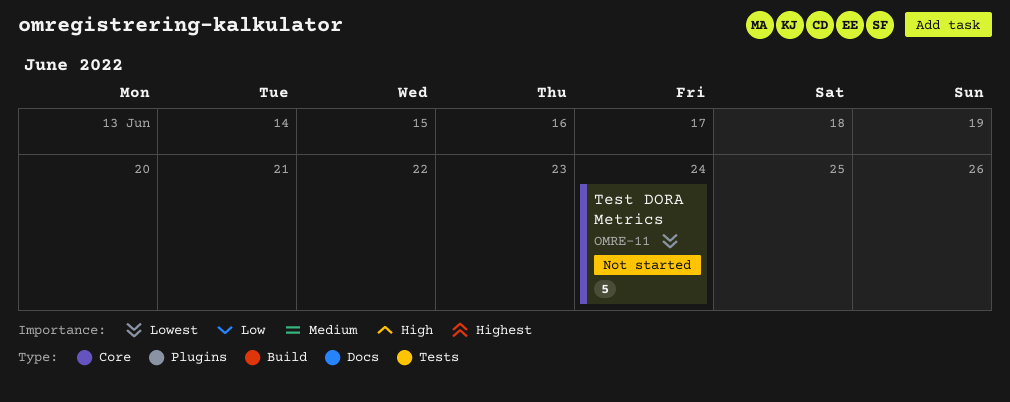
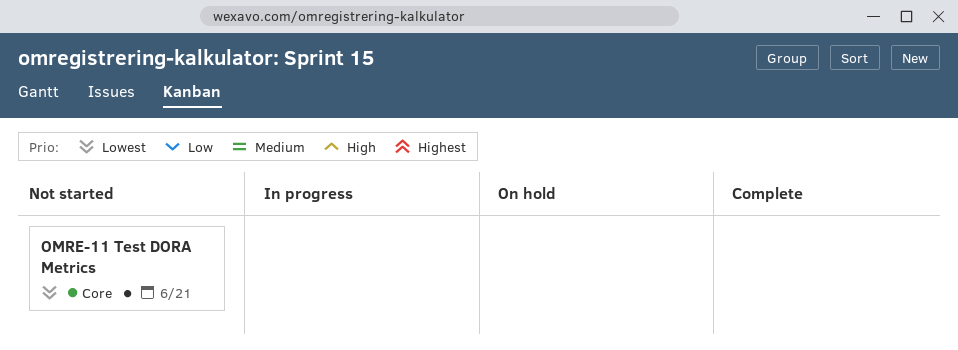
OMRE-11, estimate: 5 -> 1
OMRE-11, due: Jun 24 -> Jun 21

